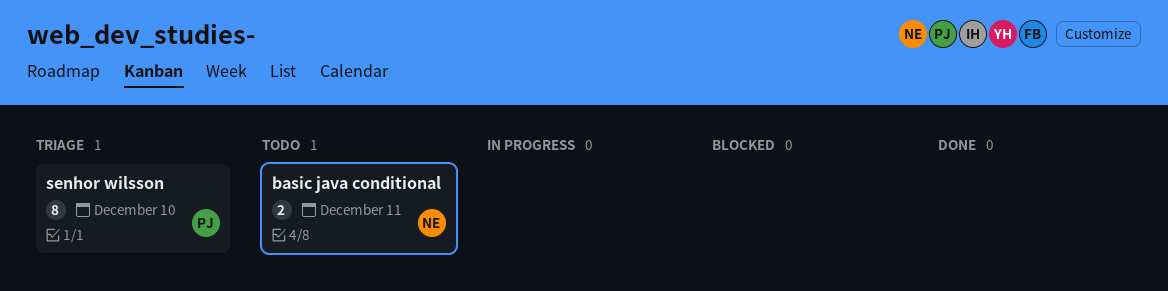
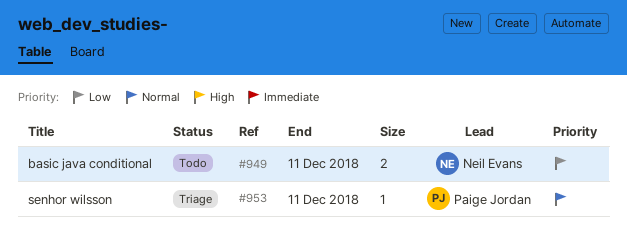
senhor wilsson, estimate: 8 -> 1
senhor wilsson, due: Dec 10 -> Dec 11

